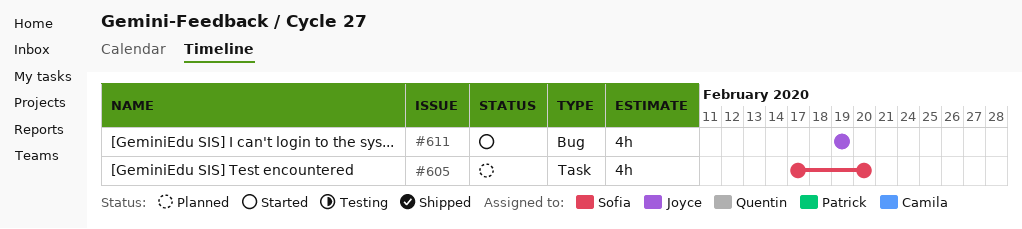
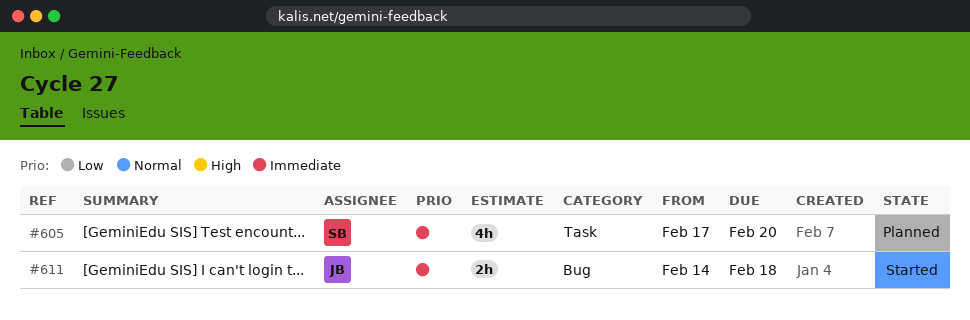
#611, estimate: 4h -> 2h
#611, start: Feb 19 -> Feb 14
#611, due: Feb 19 -> Feb 18

